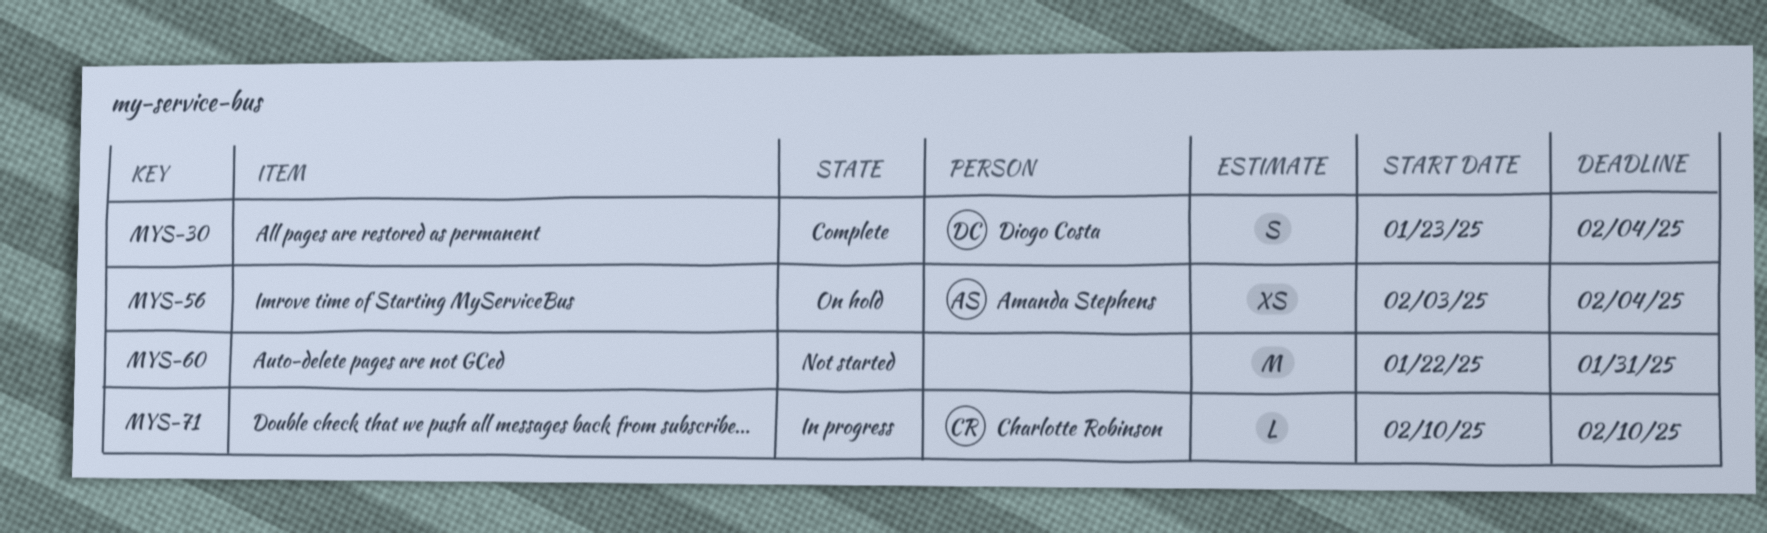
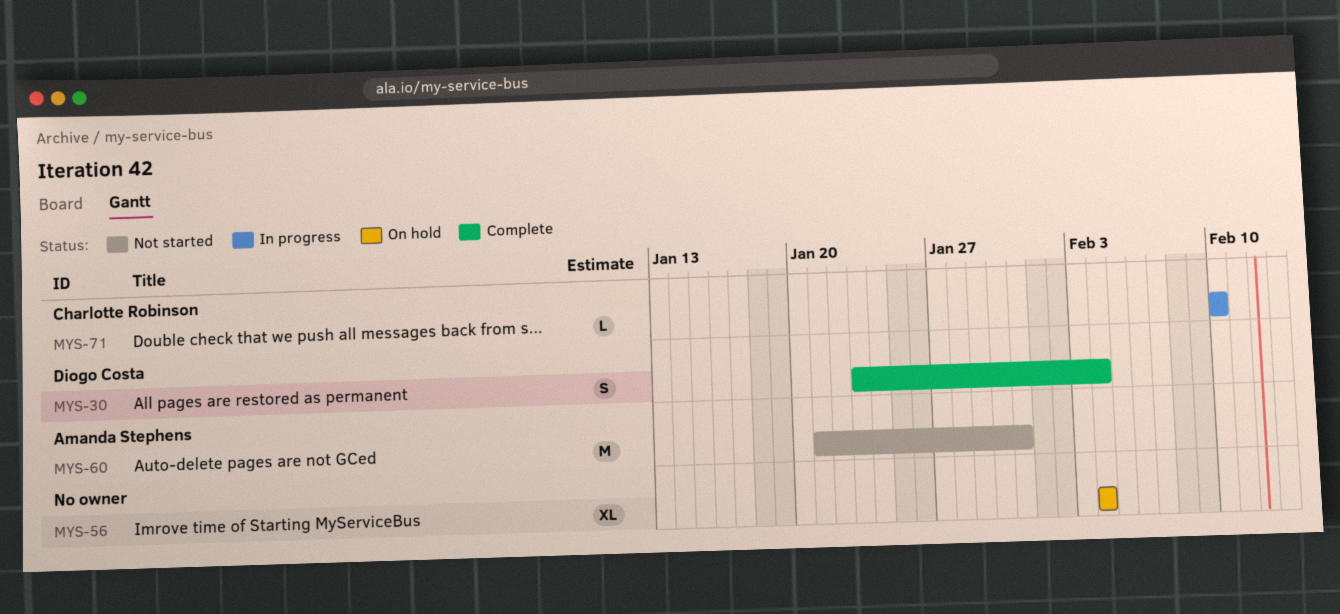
MYS-56, owner: Amanda Stephens -> none
MYS-56, estimate: XS -> XL
MYS-56, start: Feb 3 -> Feb 4
MYS-60, owner: none -> Amanda Stephens
MYS-60, start: Jan 22 -> Jan 21

